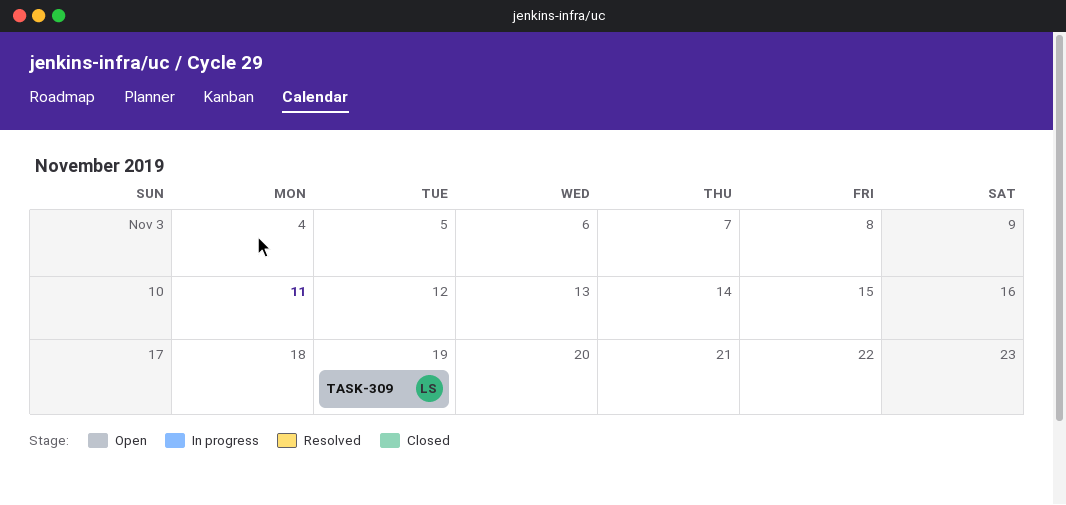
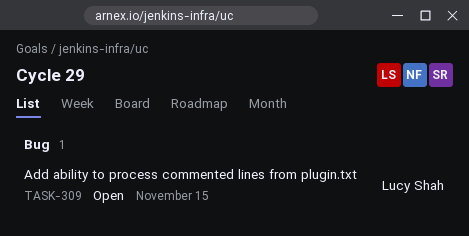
TASK-309, due: Nov 19 -> Nov 15

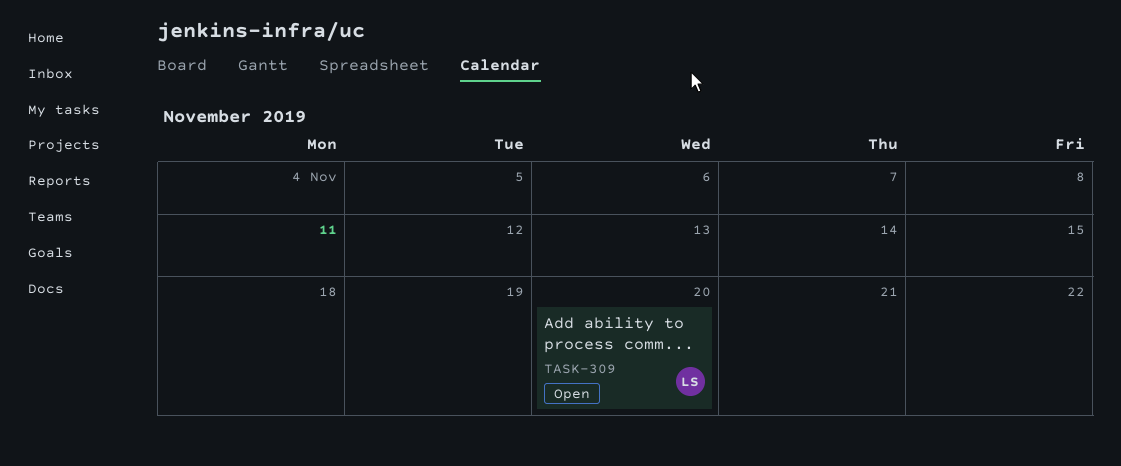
TASK-309, due: Nov 15 -> Nov 20

